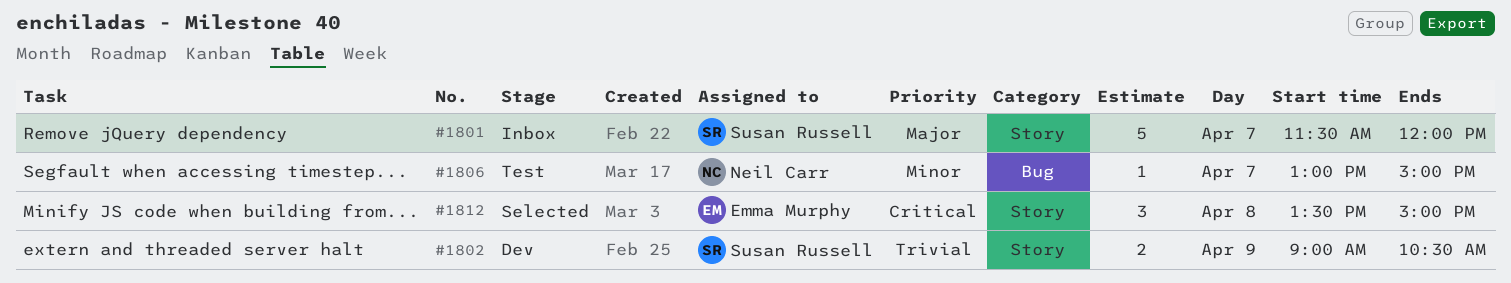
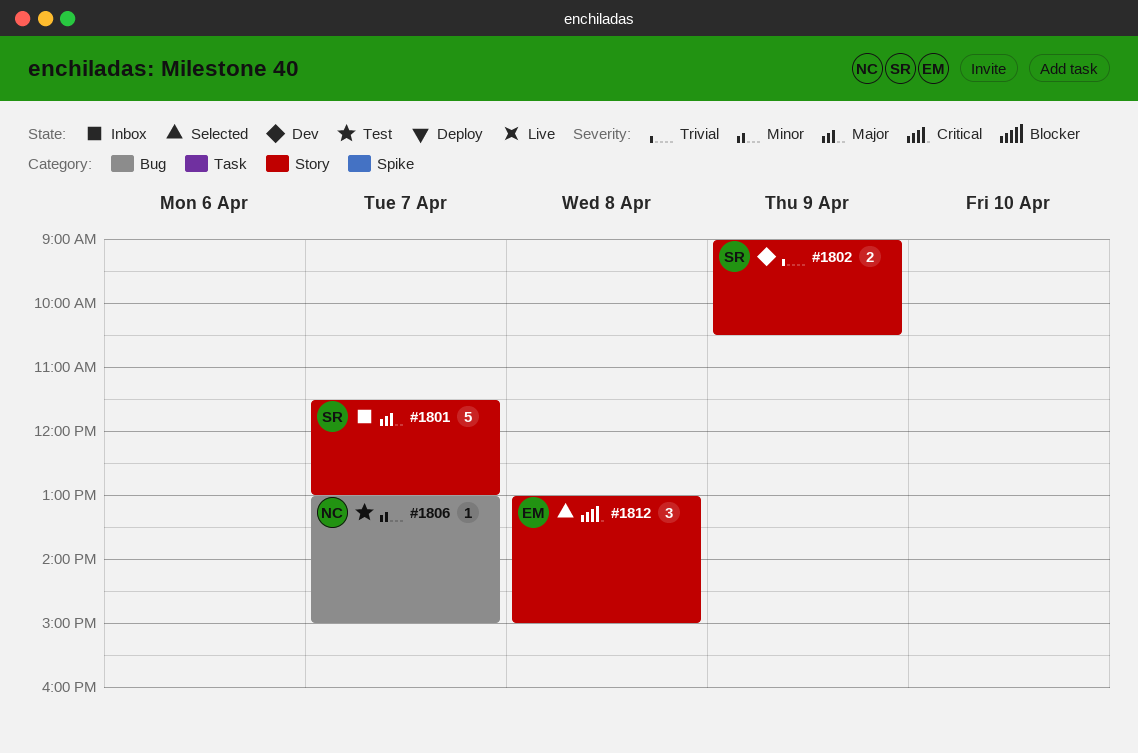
#1801, ends: 12:00 -> 13:00
#1812, begins: 13:30 -> 13:00

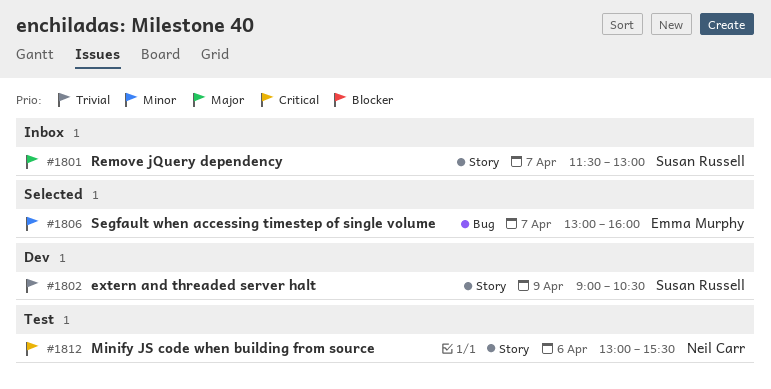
#1806, status: Test -> Selected
#1806, owner: Neil Carr -> Emma Murphy
#1806, ends: 15:00 -> 16:00
#1812, status: Selected -> Test
#1812, owner: Emma Murphy -> Neil Carr
#1812, day: Apr 8 -> Apr 6
#1812, ends: 15:00 -> 15:30

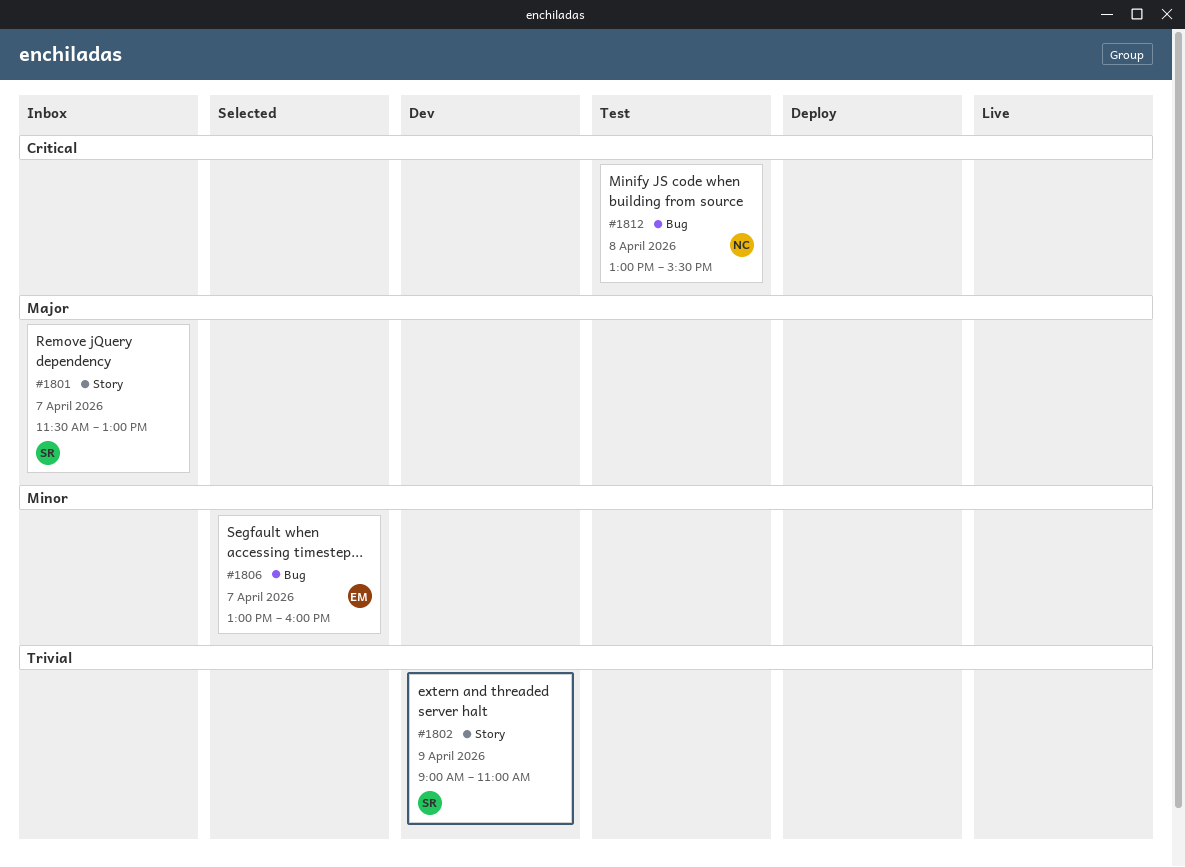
#1802, ends: 10:30 -> 11:00
#1812, label: Story -> Bug
#1812, day: Apr 6 -> Apr 8

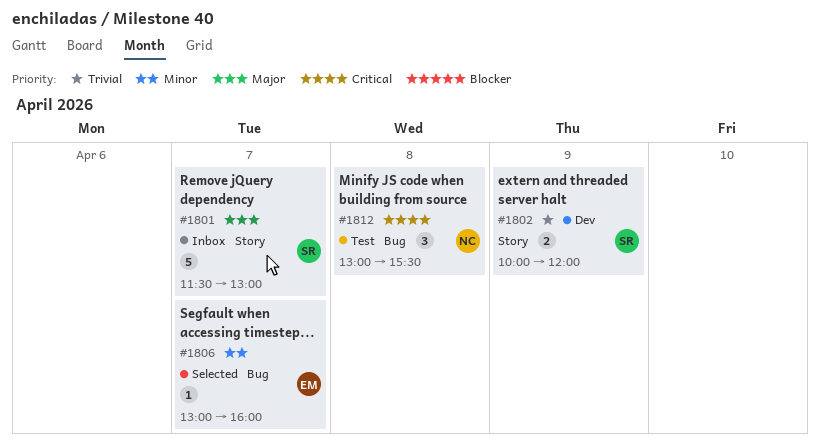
#1802, begins: 09:00 -> 10:00
#1802, ends: 11:00 -> 12:00

